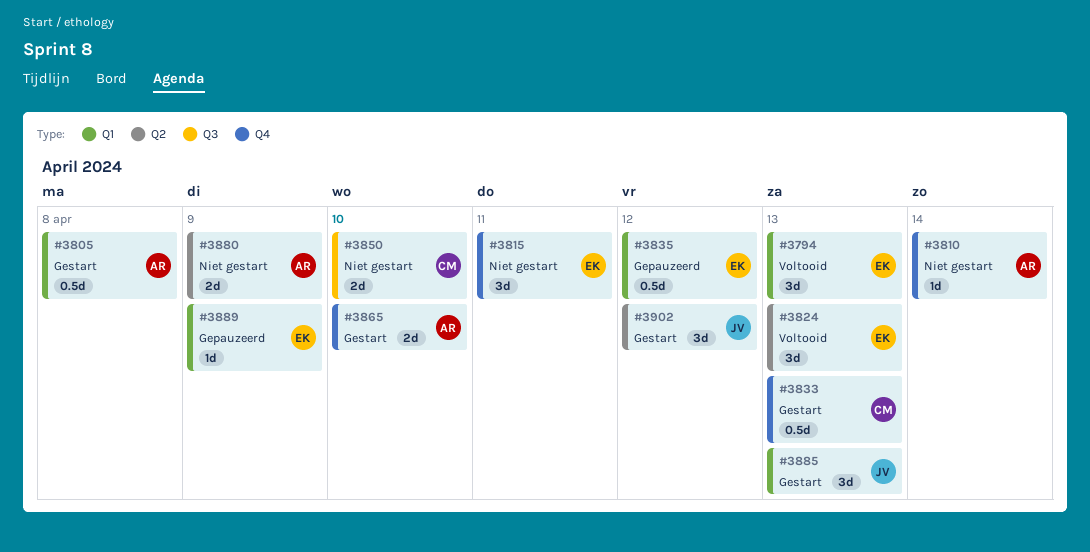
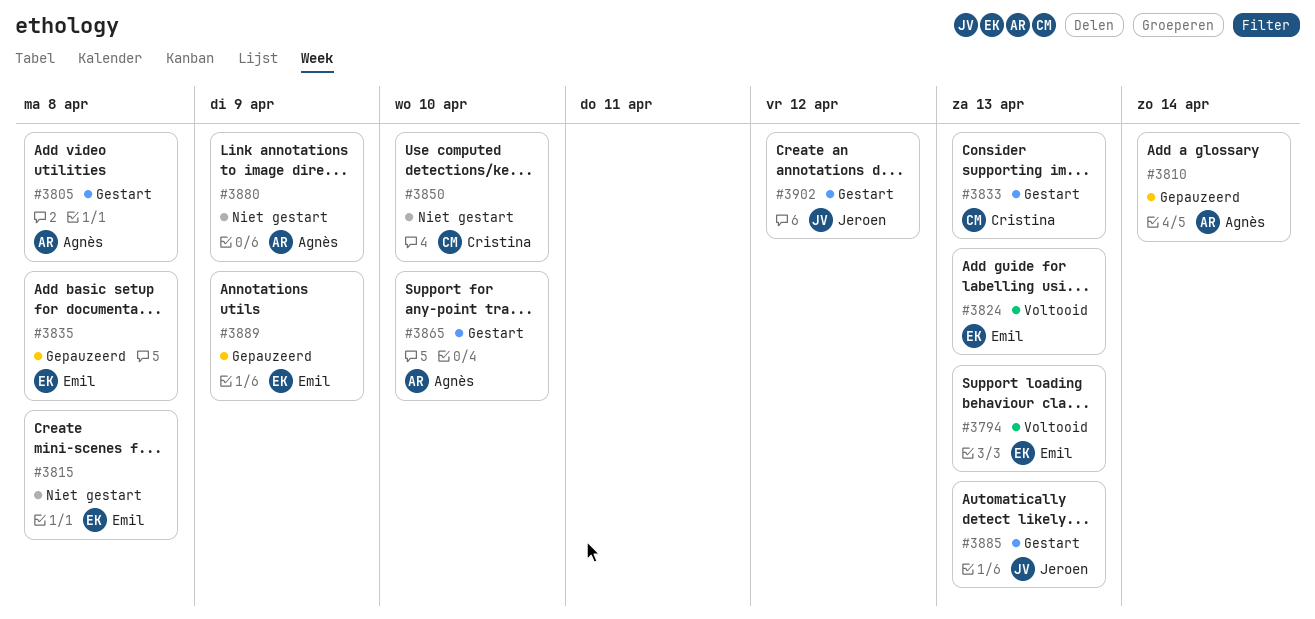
#3810, status: Niet gestart -> Gepauzeerd
#3815, due: Apr 11 -> Apr 8
#3835, due: Apr 12 -> Apr 8

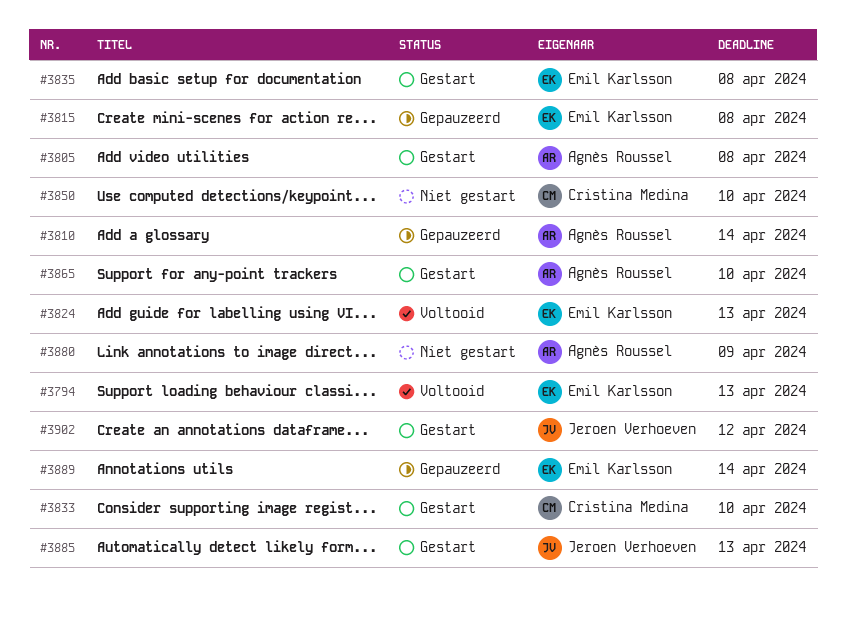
#3815, status: Niet gestart -> Gepauzeerd
#3833, due: Apr 13 -> Apr 10
#3835, status: Gepauzeerd -> Gestart
#3889, due: Apr 9 -> Apr 14

